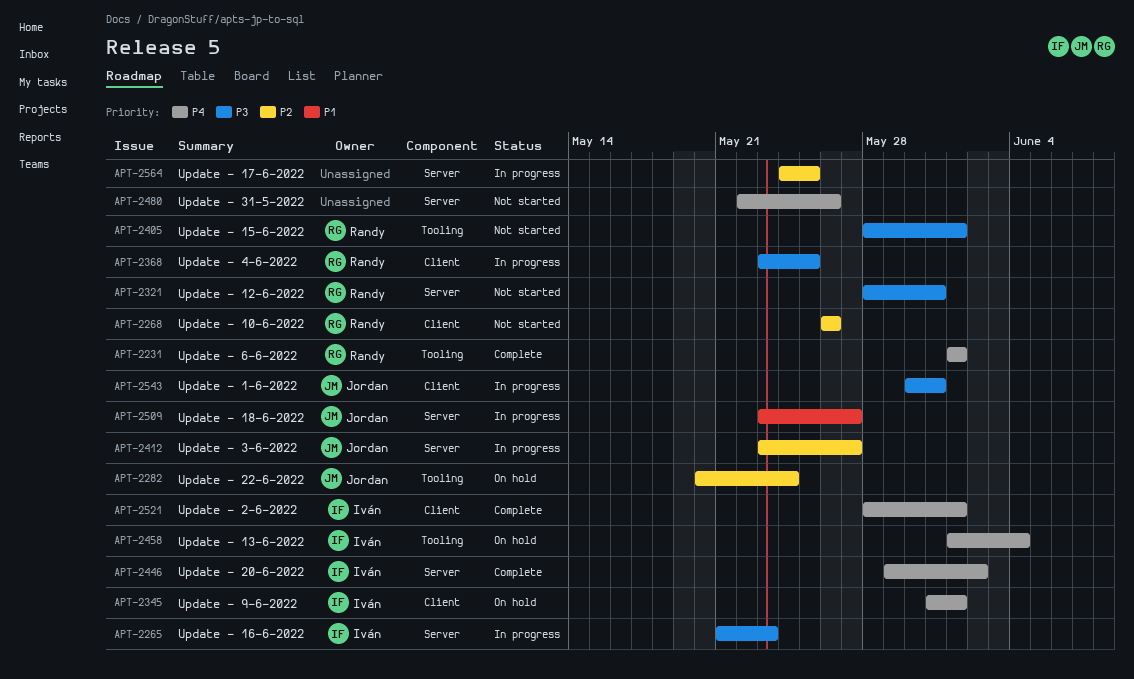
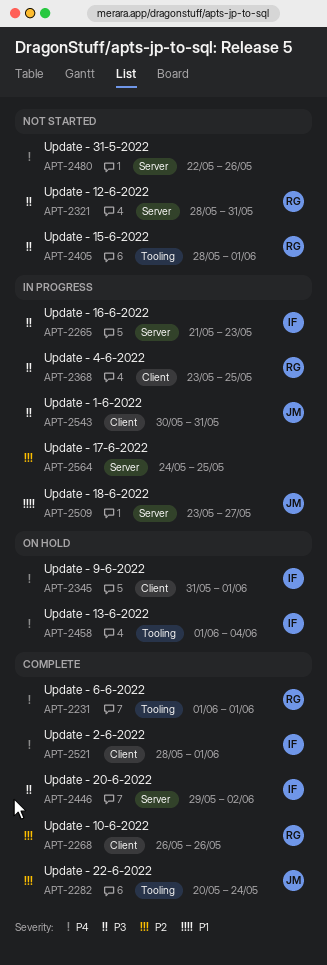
APT-2268, status: Not started -> Complete
APT-2282, status: On hold -> Complete
APT-2412: present -> none
APT-2446, priority: P4 -> P3

